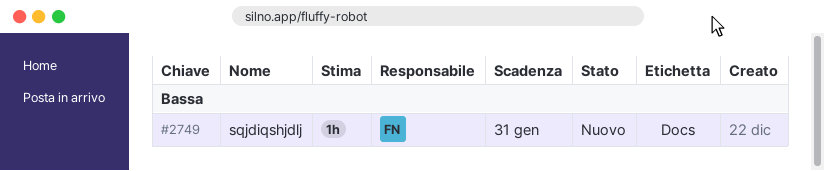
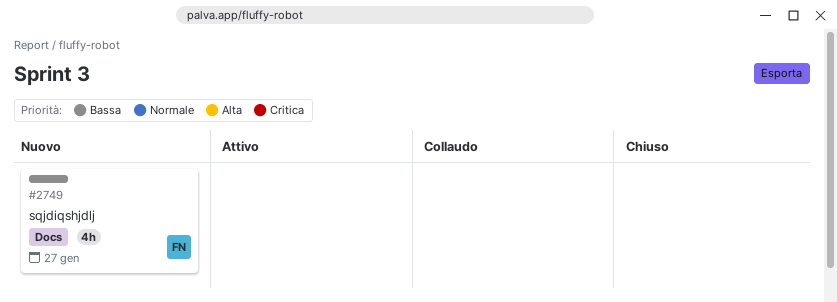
#2749, estimate: 1h -> 4h
#2749, due: Jan 31 -> Jan 27

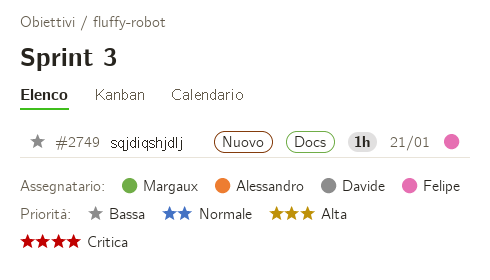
#2749, estimate: 4h -> 1h
#2749, due: Jan 27 -> Jan 21

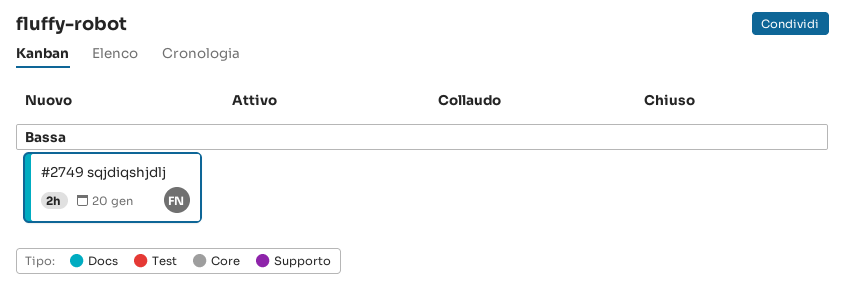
#2749, estimate: 1h -> 2h
#2749, due: Jan 21 -> Jan 20

